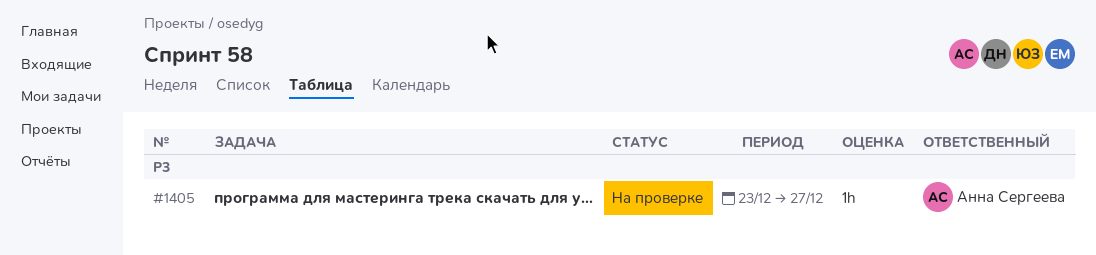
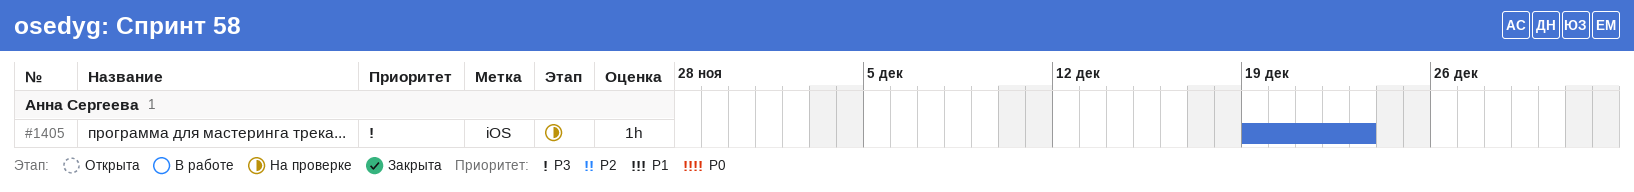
#1405, start: Dec 23 -> Dec 19
#1405, due: Dec 27 -> Dec 23

